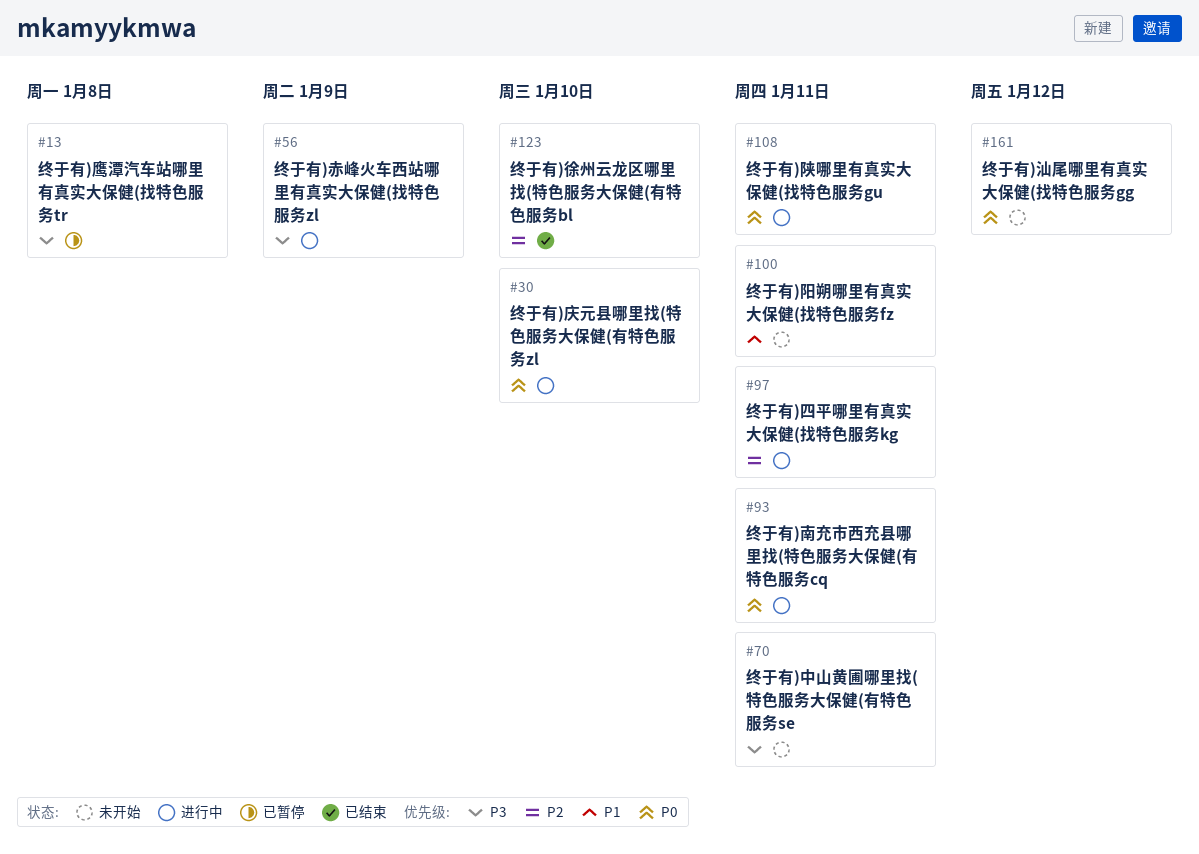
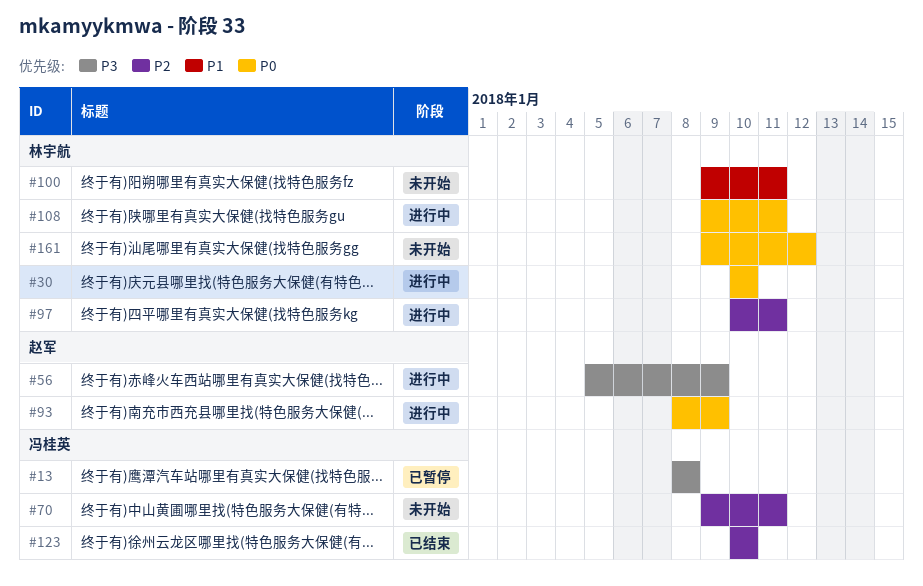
#70, priority: P3 -> P2
#93, due: Jan 11 -> Jan 9

